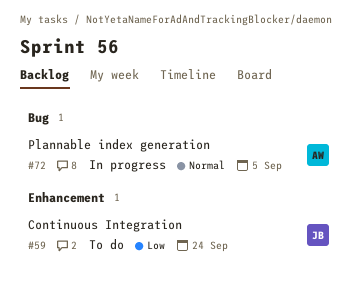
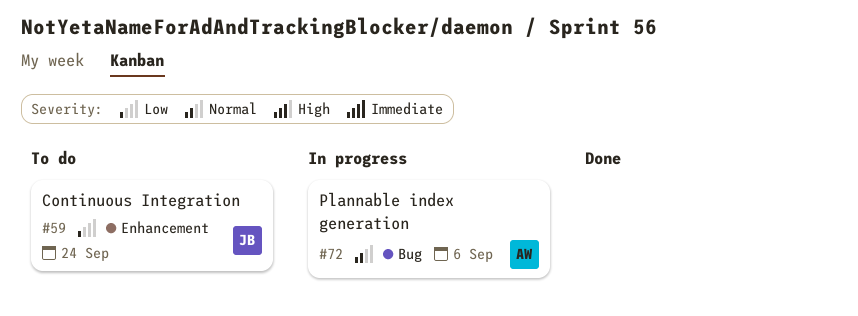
#72, due: Sep 5 -> Sep 6

